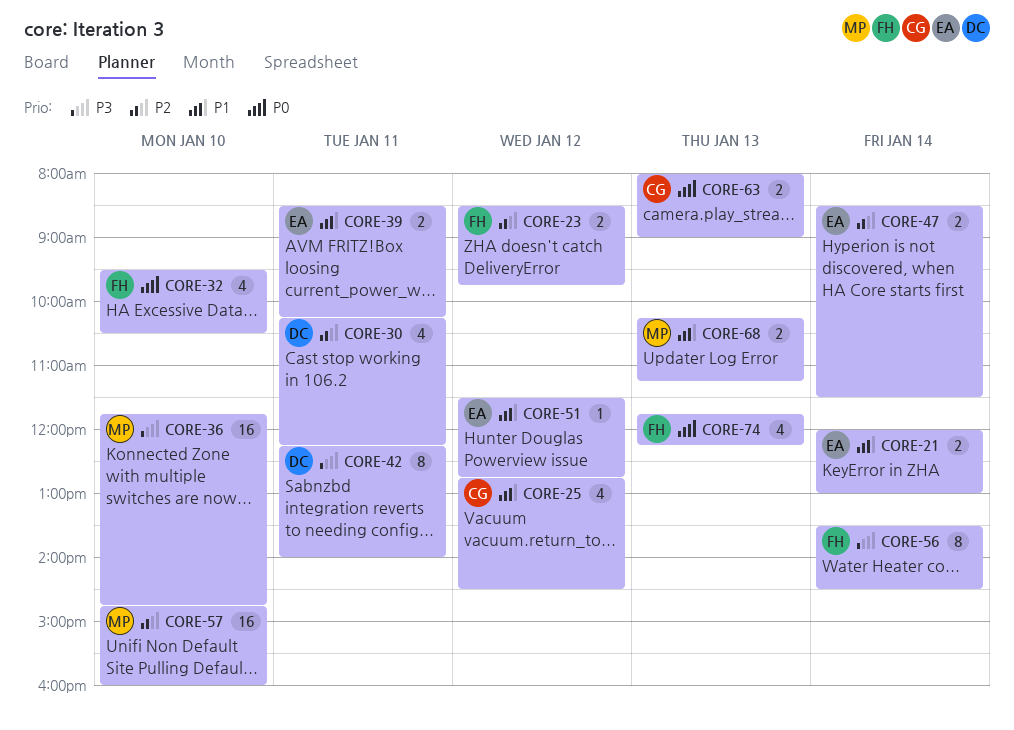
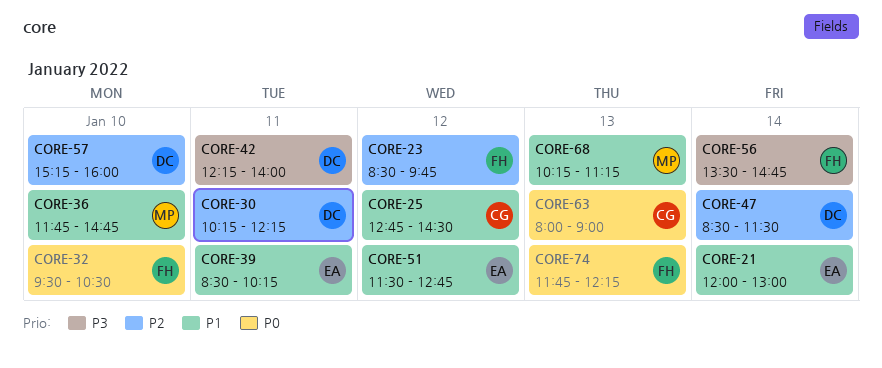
CORE-36, priority: P3 -> P1
CORE-47, owner: EA -> DC
CORE-56, ends: 14:30 -> 14:45
CORE-57, owner: MP -> DC
CORE-57, begins: 14:45 -> 15:15

